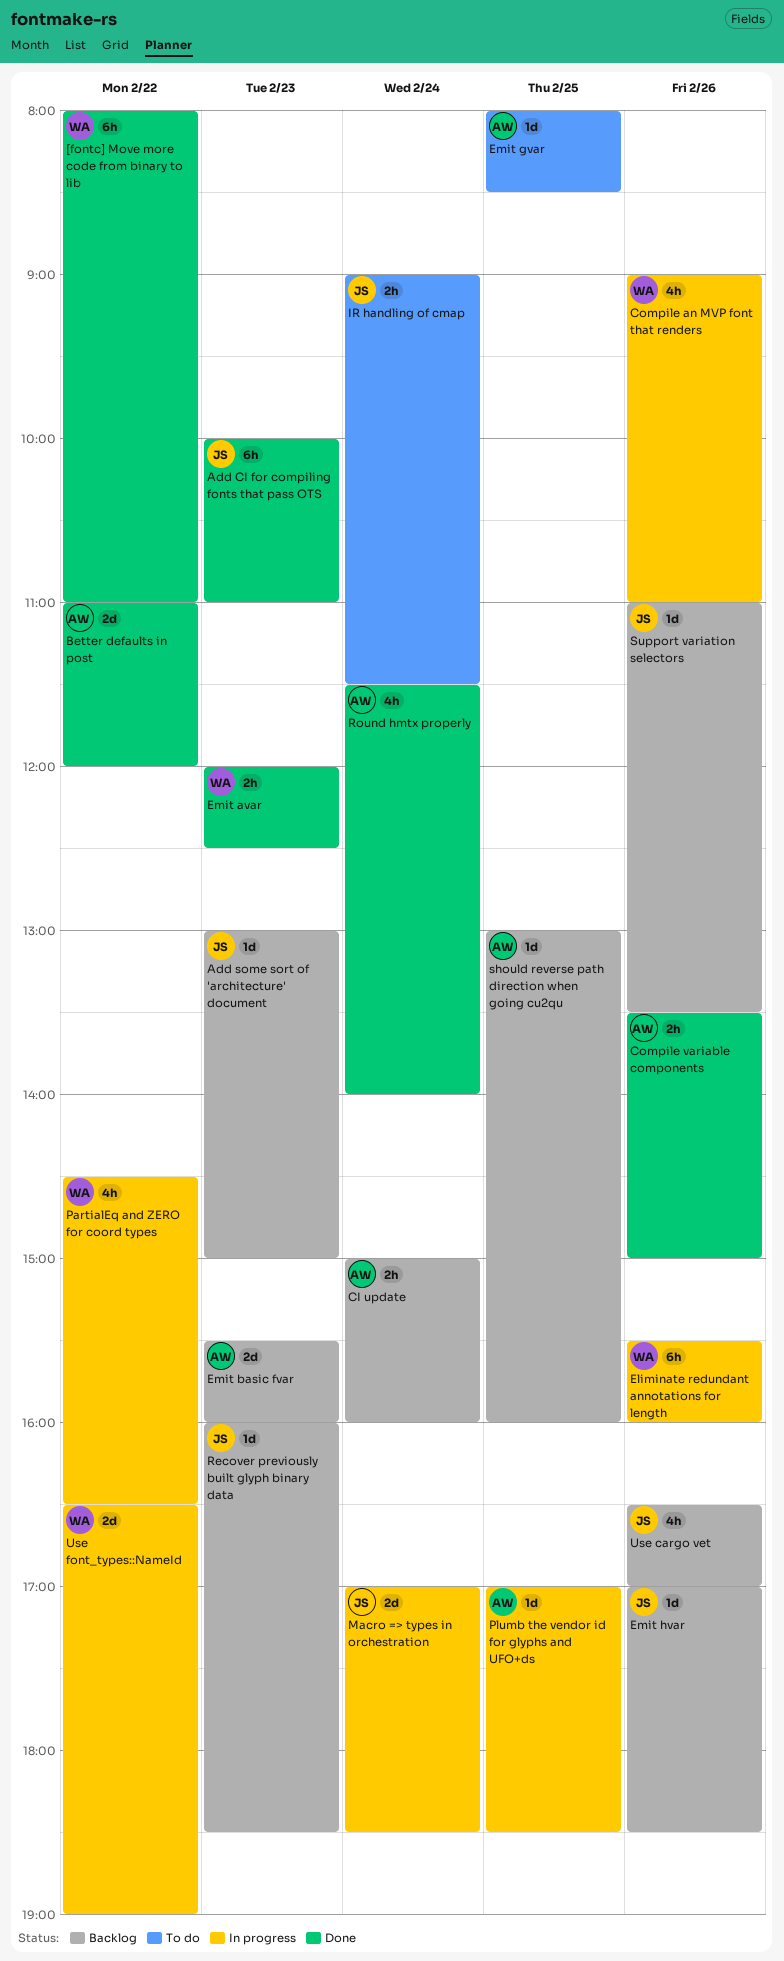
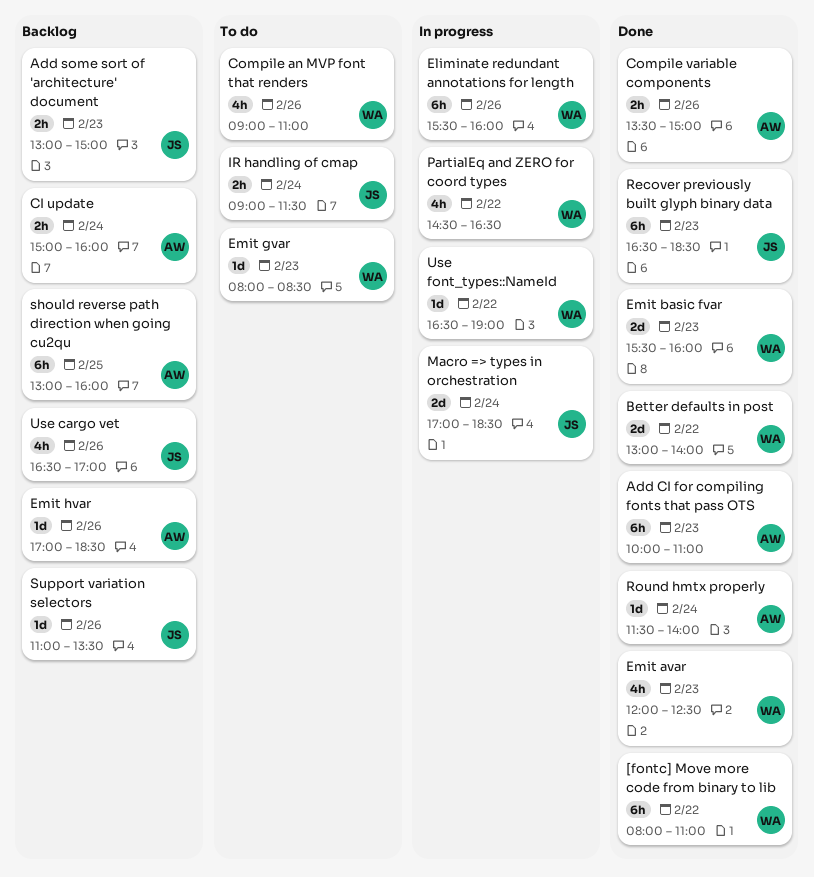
Add CI for compiling fonts that pass OTS, owner: JS -> AW
Add some sort of 'architecture' document, estimate: 1d -> 2h
Better defaults in post, owner: AW -> WA
Better defaults in post, begins: 11:00 -> 13:00
Better defaults in post, ends: 12:00 -> 14:00
Compile an MVP font that renders, status: In progress -> To do
Emit avar, estimate: 2h -> 4h
Emit basic fvar, status: Backlog -> Done
Emit basic fvar, owner: AW -> WA
Emit gvar, owner: AW -> WA
Emit gvar, day: Feb 25 -> Feb 23
Emit hvar, owner: JS -> AW
Plumb the vendor id for glyphs and UFO+ds: present -> none
Recover previously built glyph binary data, status: Backlog -> Done
Recover previously built glyph binary data, estimate: 1d -> 6h
Recover previously built glyph binary data, begins: 16:00 -> 16:30
Round hmtx properly, estimate: 4h -> 1d
should reverse path direction when going cu2qu, estimate: 1d -> 6h
Use font_types::NameId, estimate: 2d -> 1d

